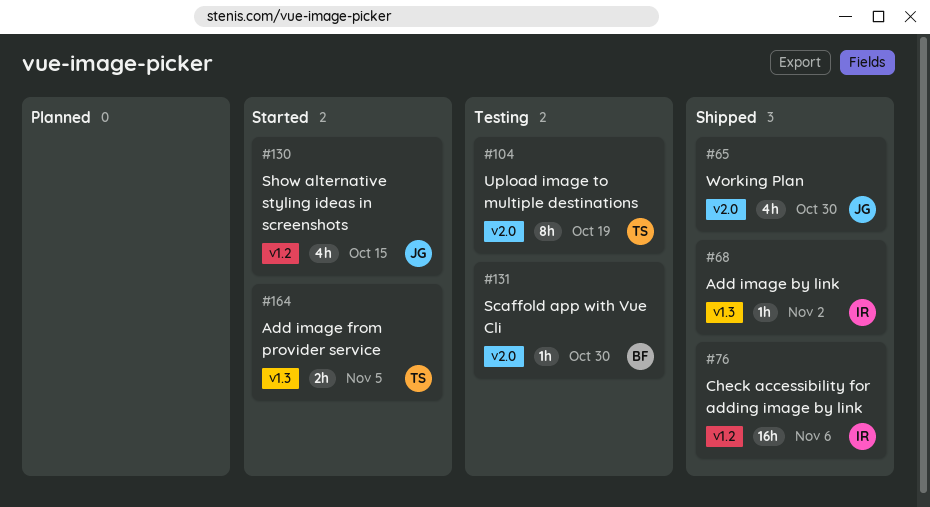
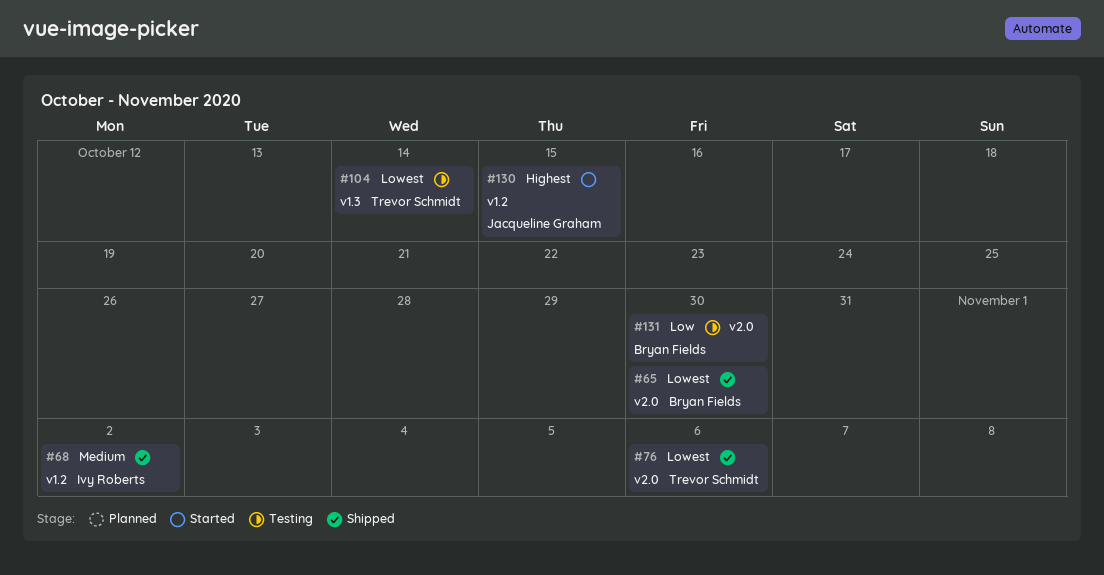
#65, owner: Jacqueline Graham -> Bryan Fields
#68, label: v1.3 -> v1.2
#76, owner: Ivy Roberts -> Trevor Schmidt
#76, label: v1.2 -> v2.0
#104, label: v2.0 -> v1.3
#104, due: Oct 19 -> Oct 14
#164: present -> none

